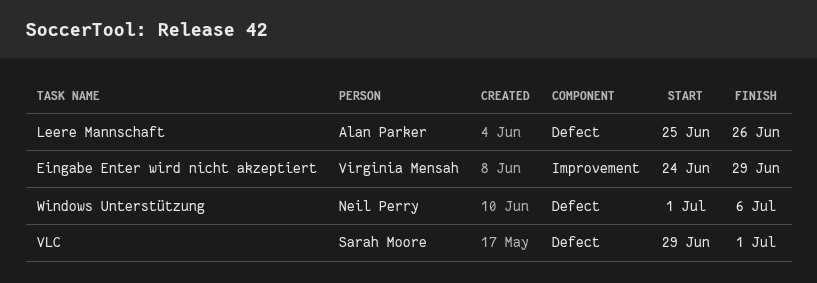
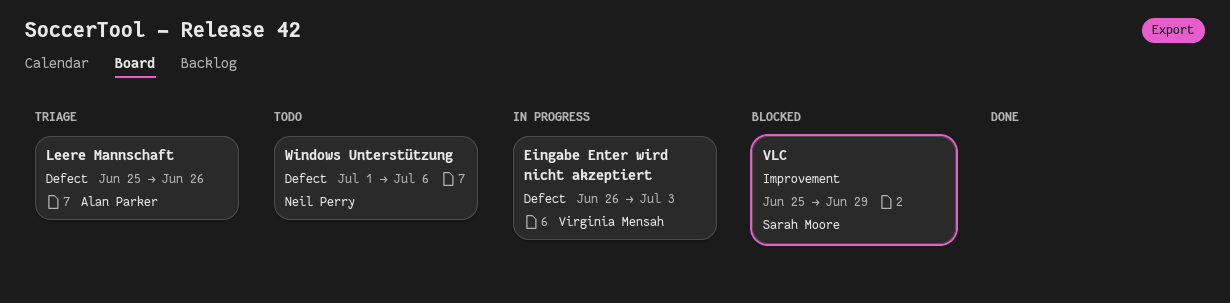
Eingabe Enter wird nicht akzeptiert, label: Improvement -> Defect
Eingabe Enter wird nicht akzeptiert, start: Jun 24 -> Jun 26
Eingabe Enter wird nicht akzeptiert, due: Jun 29 -> Jul 3
VLC, label: Defect -> Improvement
VLC, start: Jun 29 -> Jun 25
VLC, due: Jul 1 -> Jun 29

